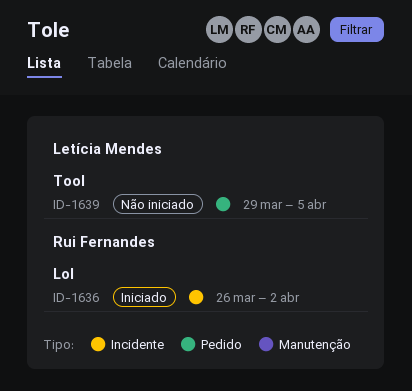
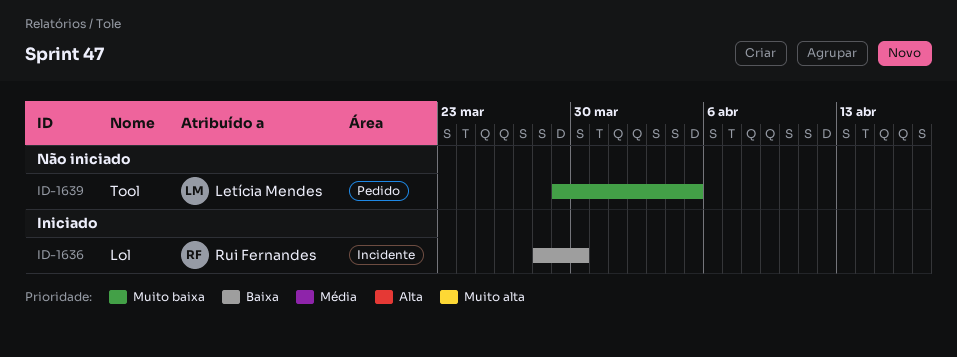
ID-1636, start: Mar 26 -> Mar 28
ID-1636, due: Apr 2 -> Mar 30

